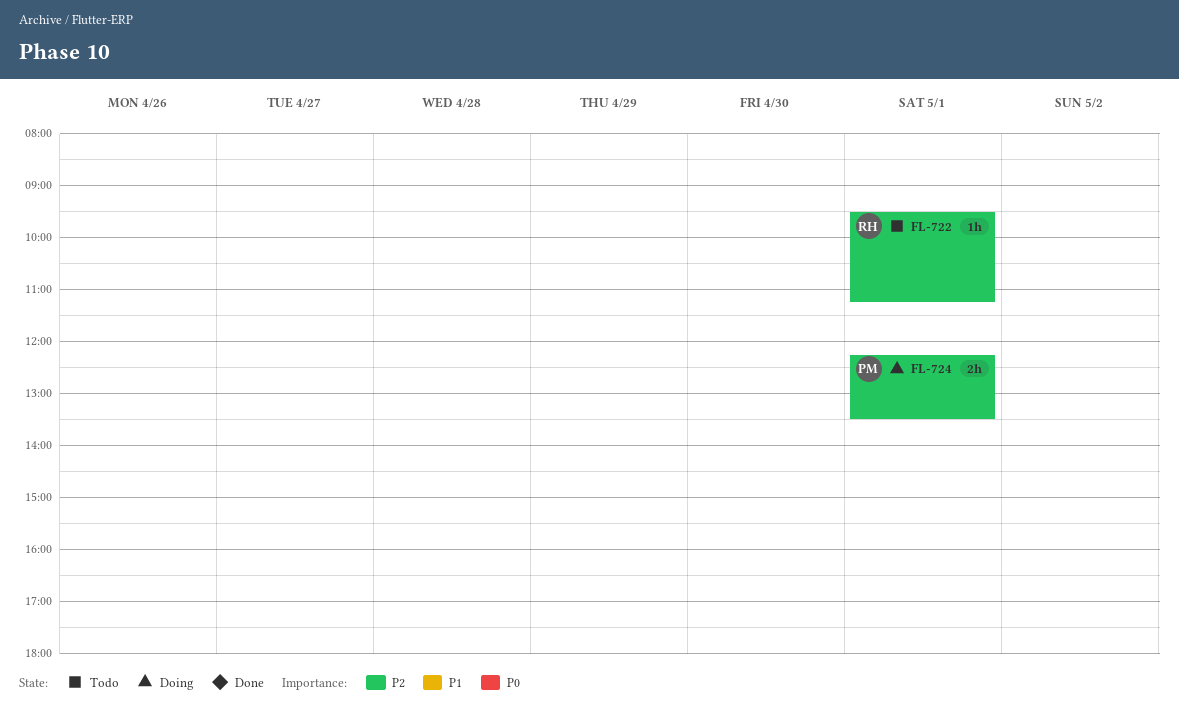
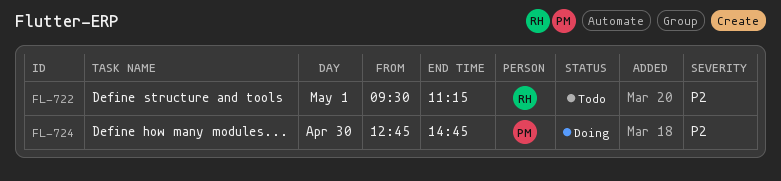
FL-724, day: May 1 -> Apr 30
FL-724, begins: 12:15 -> 12:45
FL-724, ends: 13:30 -> 14:45

